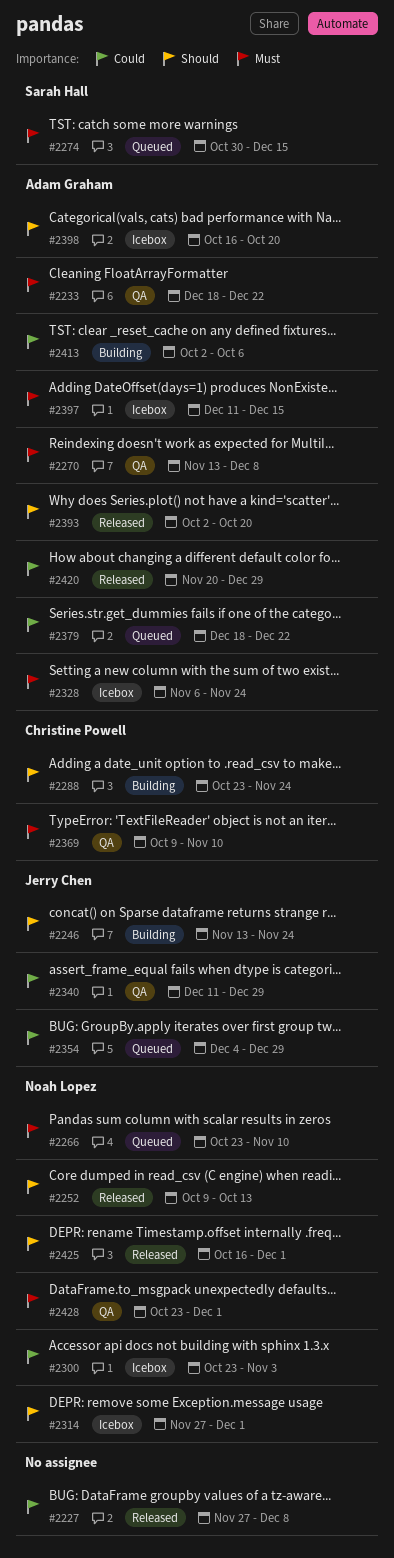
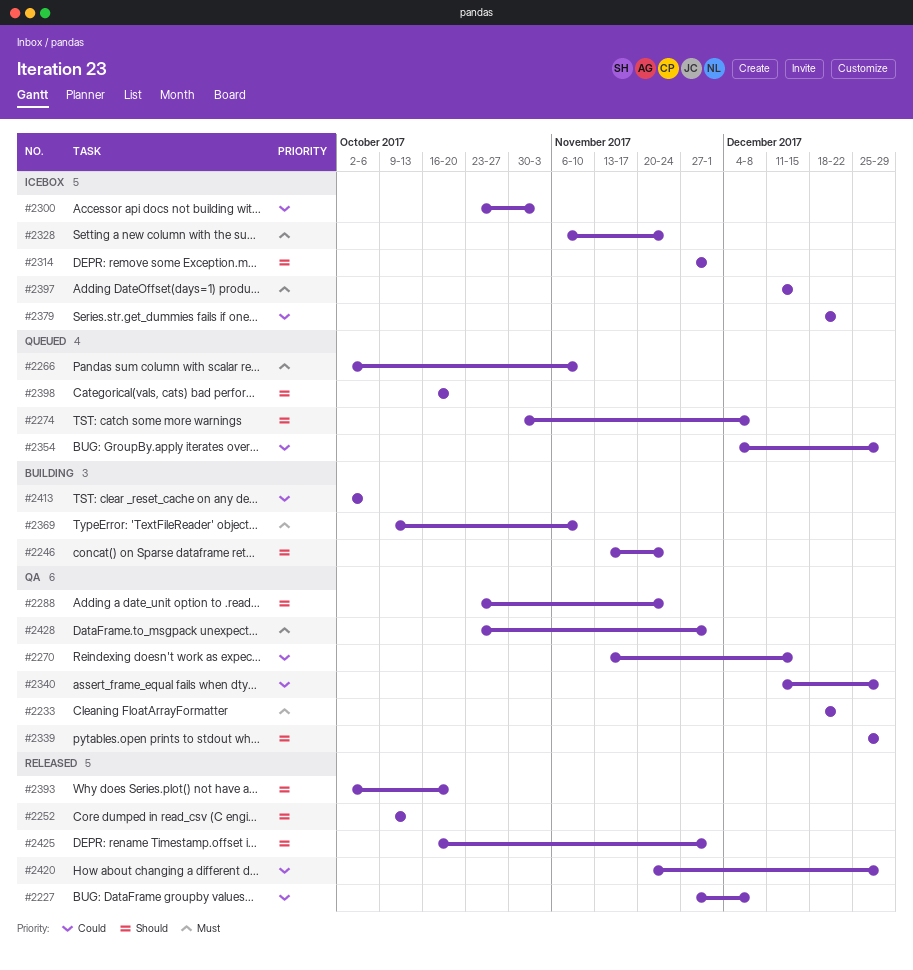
#2266, start: Oct 23 -> Oct 2
#2270, priority: Must -> Could
#2270, due: Dec 8 -> Dec 15
#2274, priority: Must -> Should
#2274, due: Dec 15 -> Dec 8
#2288, status: Building -> QA
#2339: none -> present
#2369, status: QA -> Building
#2379, status: Queued -> Icebox
#2398, status: Icebox -> Queued

